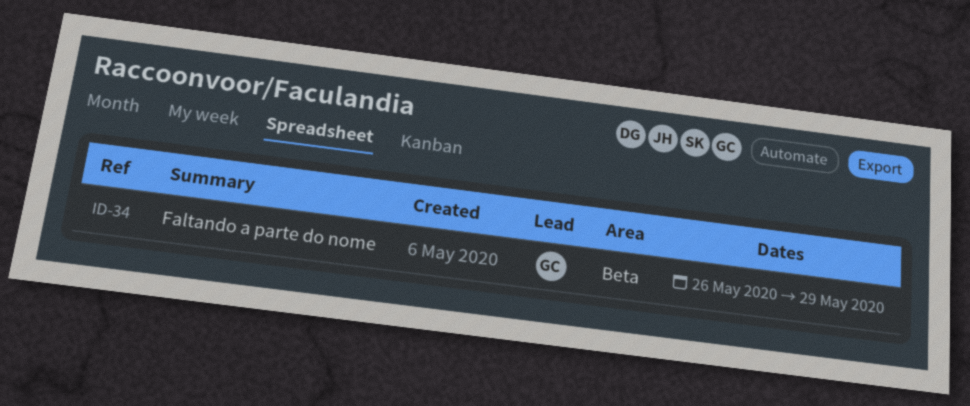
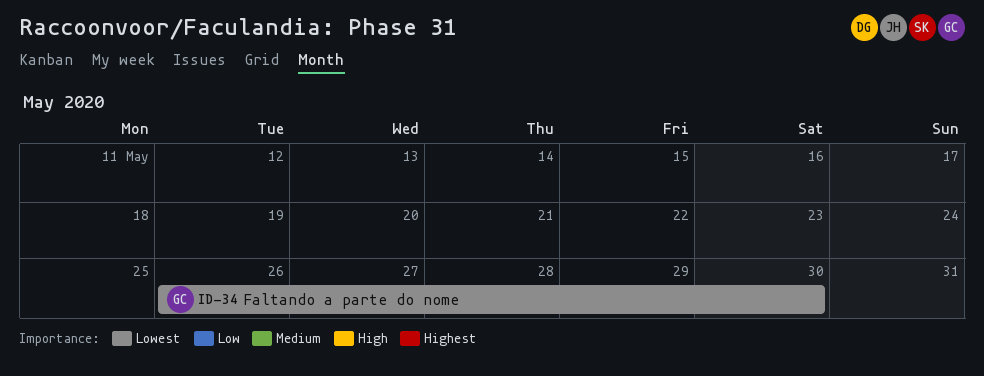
ID-34, due: May 29 -> May 30

